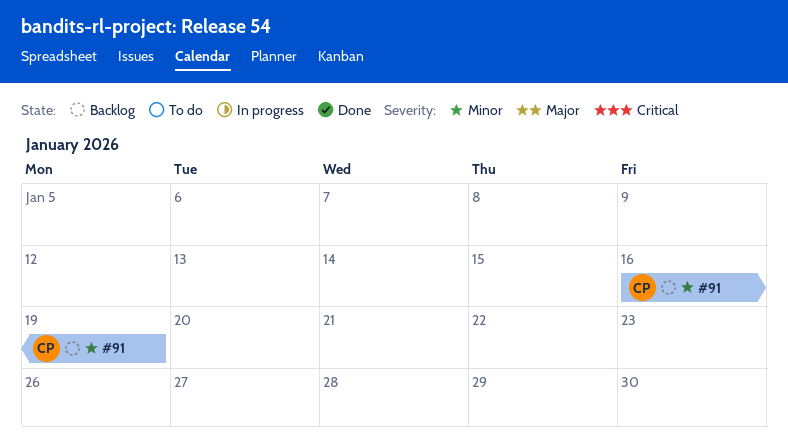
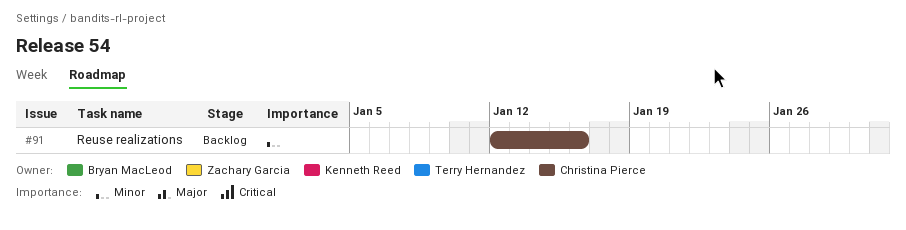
#91, start: Jan 16 -> Jan 12
#91, due: Jan 19 -> Jan 16

